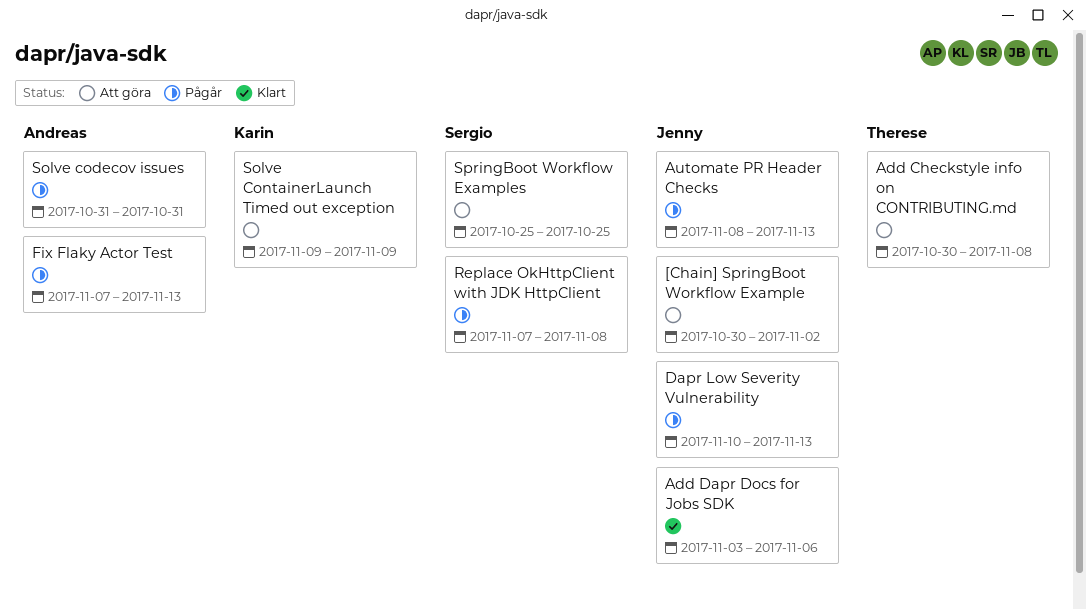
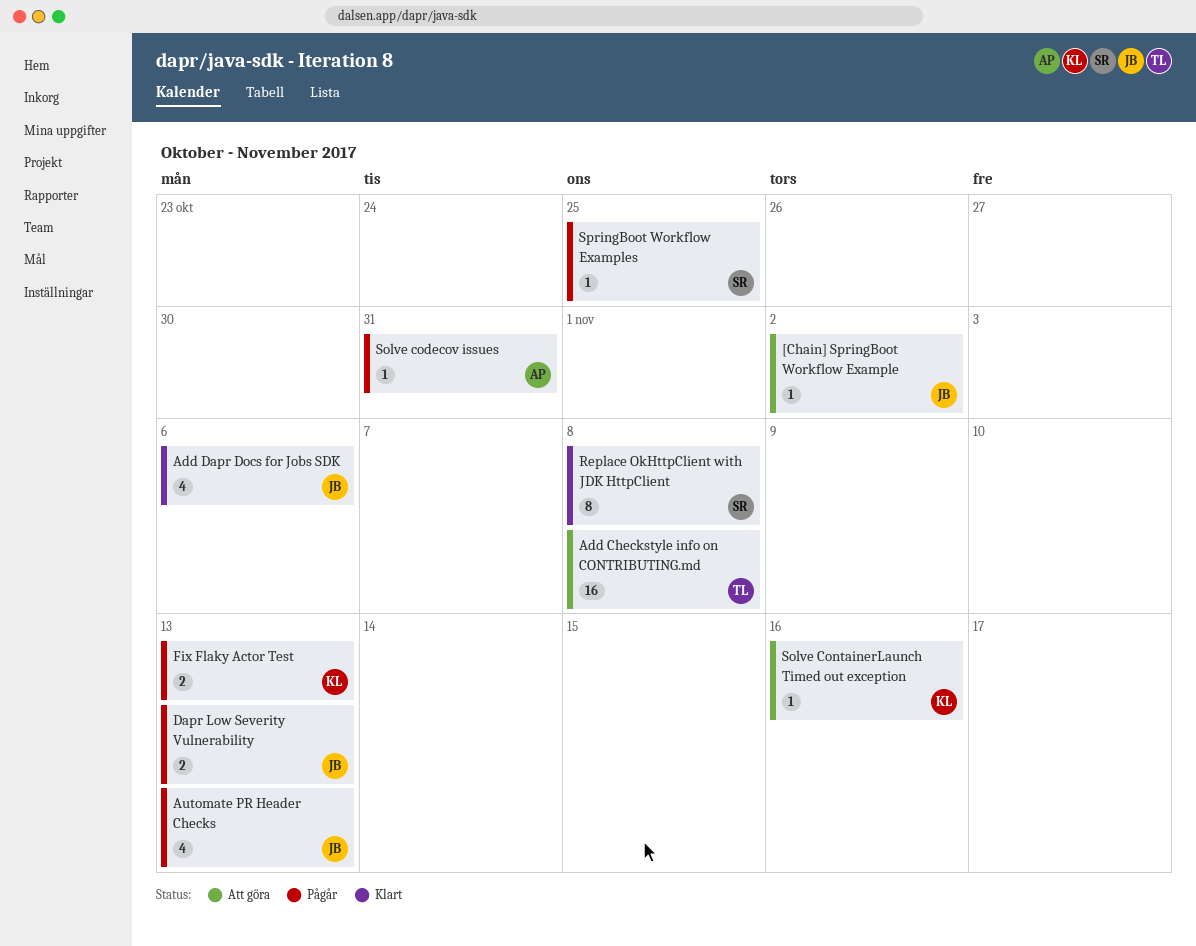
Fix Flaky Actor Test, owner: Andreas -> Karin
Replace OkHttpClient with JDK HttpClient, status: Pågår -> Klart
Solve ContainerLaunch Timed out exception, due: Nov 9 -> Nov 16
SpringBoot Workflow Examples, status: Att göra -> Pågår

